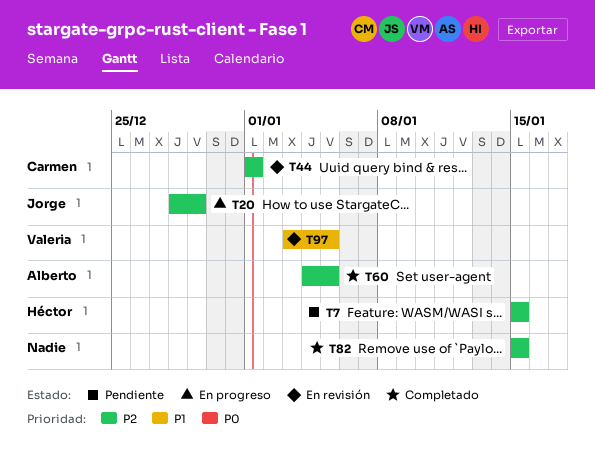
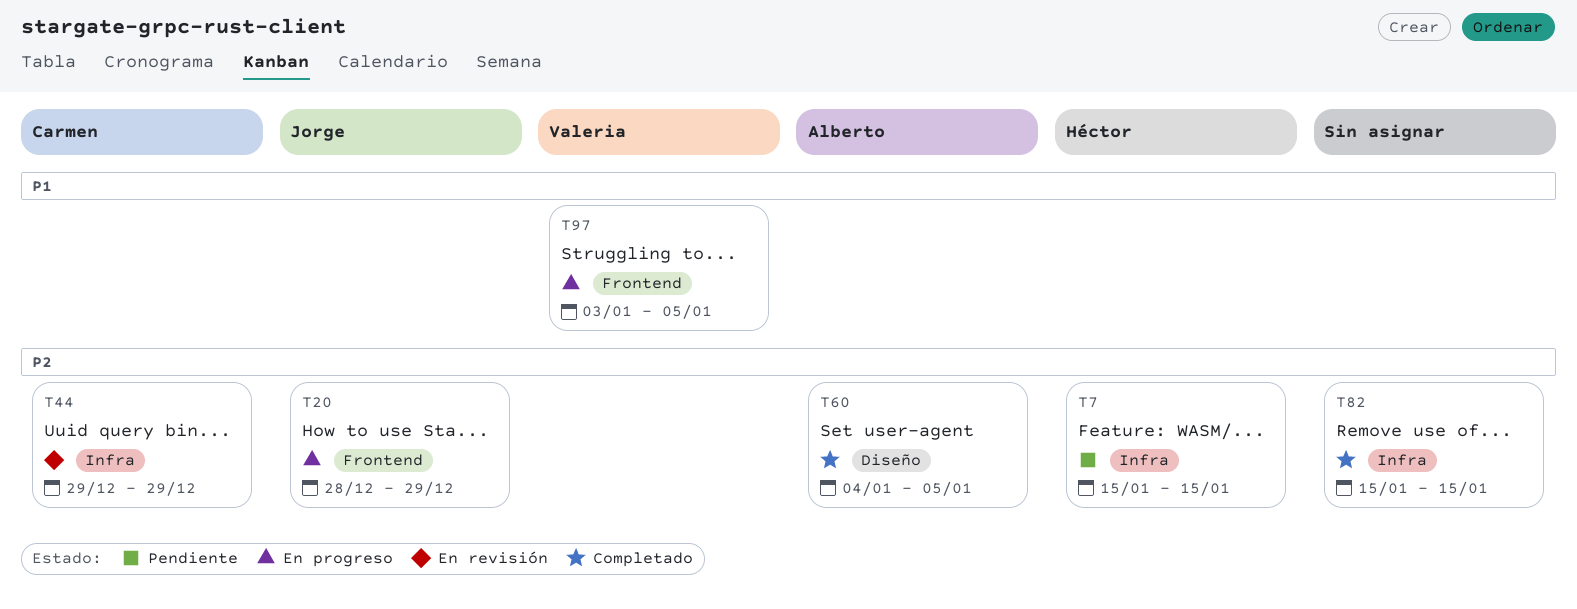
T44, start: Jan 1 -> Dec 29
T44, due: Jan 1 -> Dec 29
T97, status: En revisión -> En progreso

